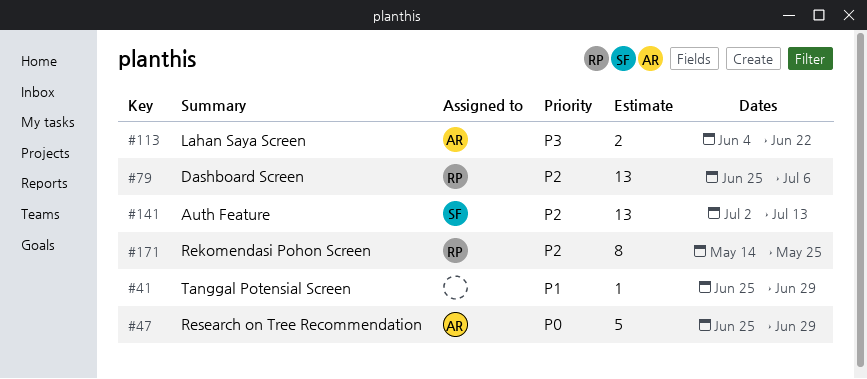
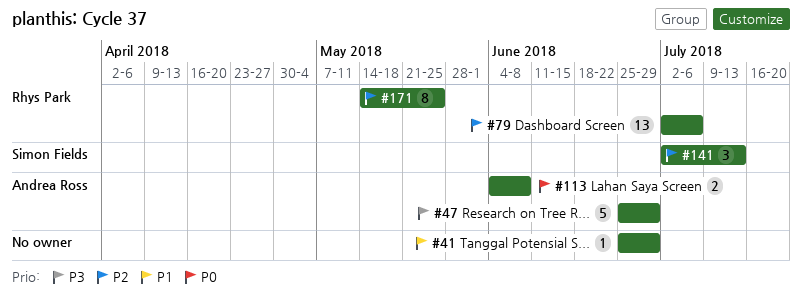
#47, priority: P0 -> P3
#79, start: Jun 25 -> Jul 2
#113, priority: P3 -> P0
#113, due: Jun 22 -> Jun 8
#141, estimate: 13 -> 3

